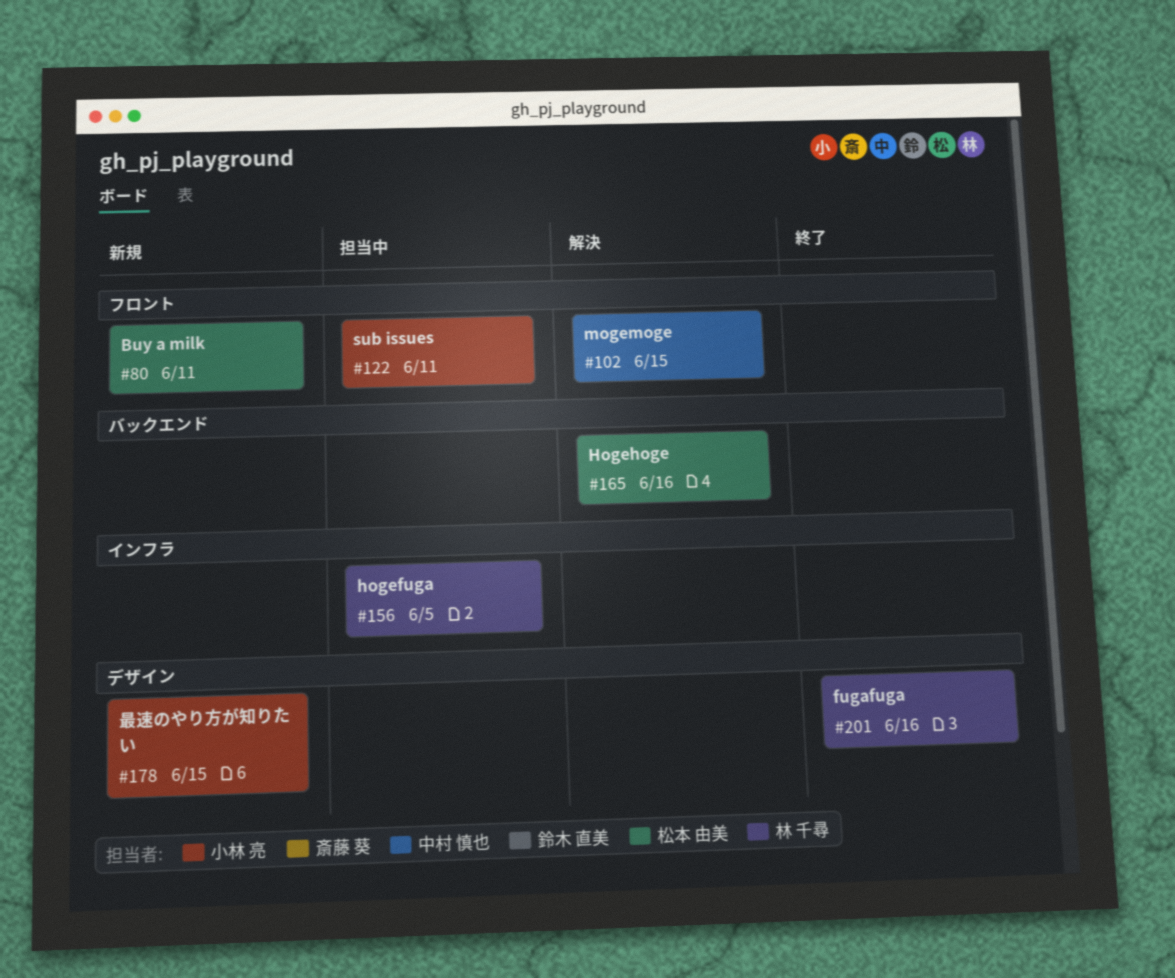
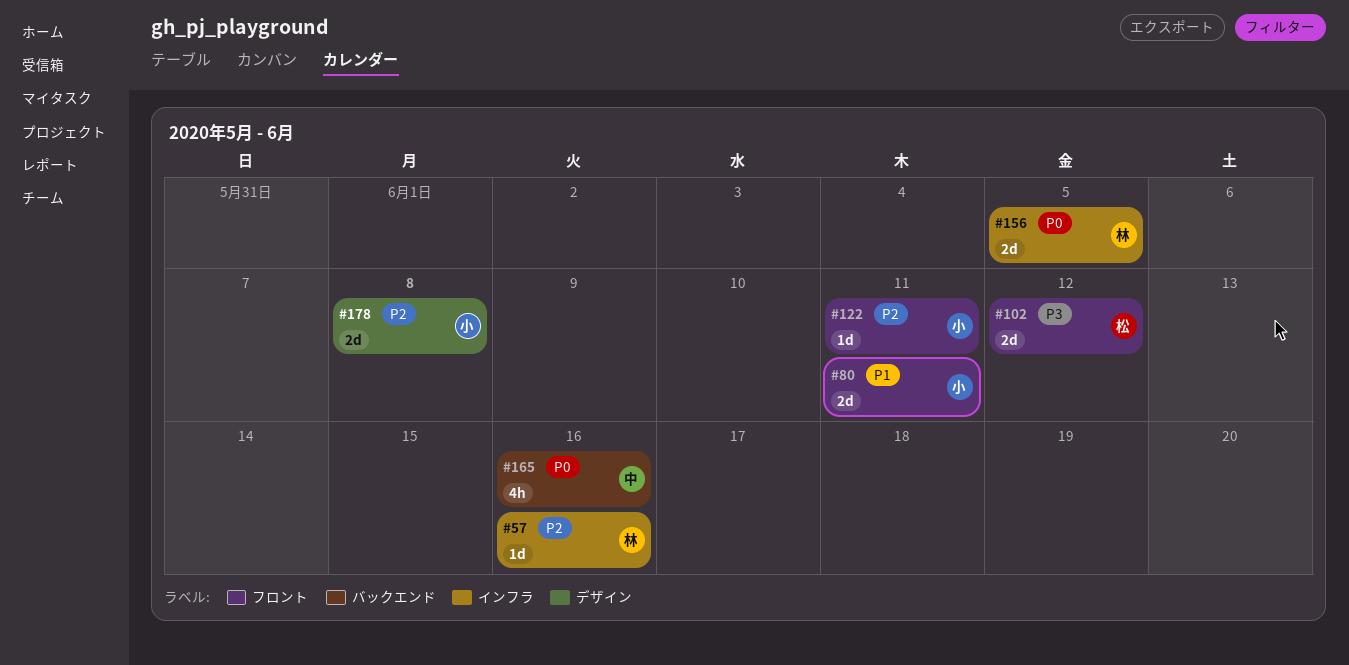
#57: none -> present
#80, owner: 松本 由美 -> 小林 亮
#102, owner: 中村 慎也 -> 松本 由美
#102, due: Jun 15 -> Jun 12
#165, owner: 松本 由美 -> 中村 慎也
#178, due: Jun 15 -> Jun 8
#201: present -> none

